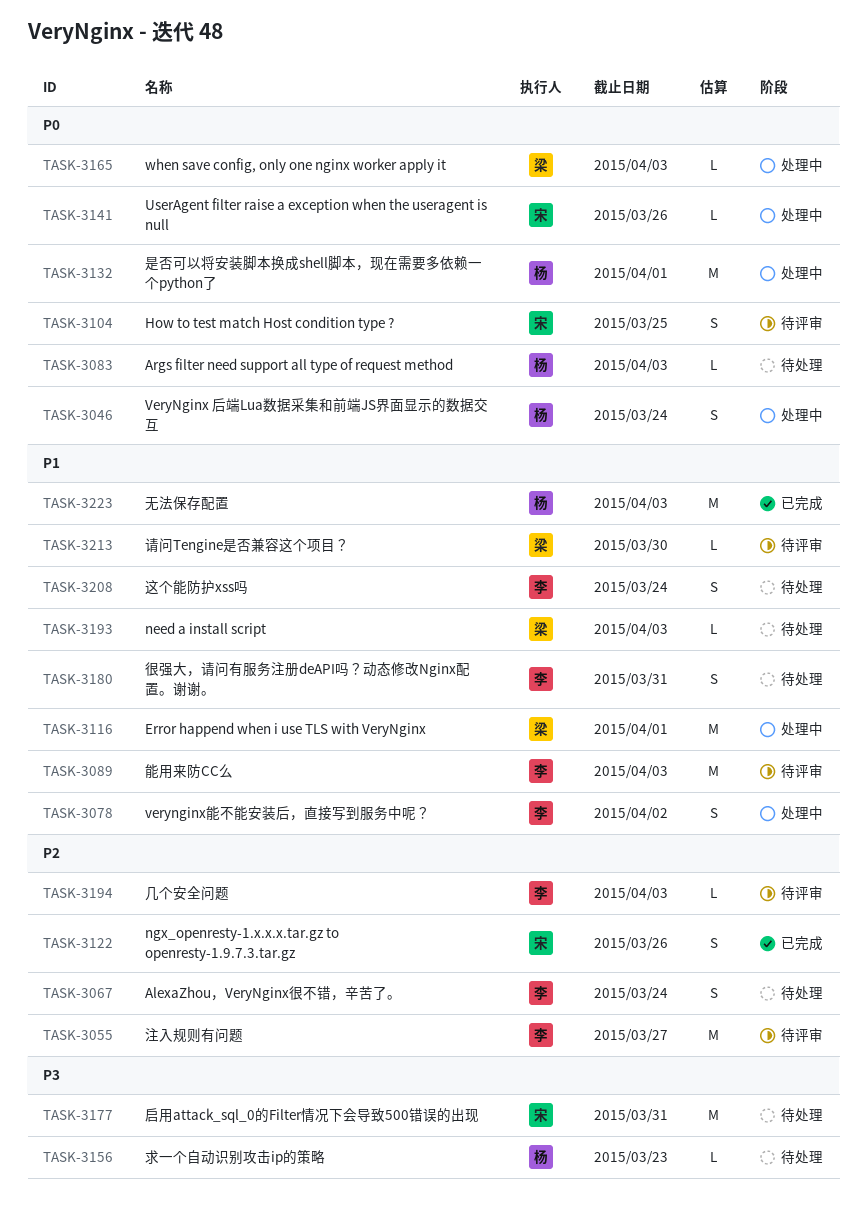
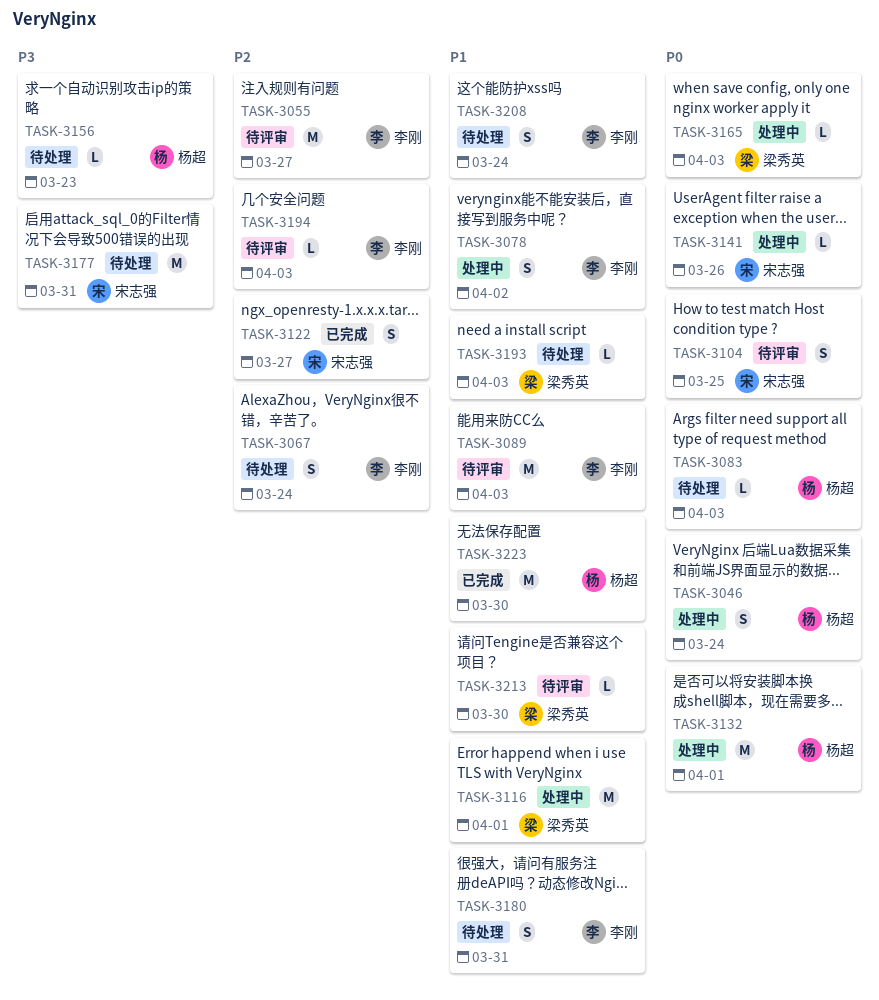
TASK-3122, due: Mar 26 -> Mar 27
TASK-3223, due: Apr 3 -> Mar 30

